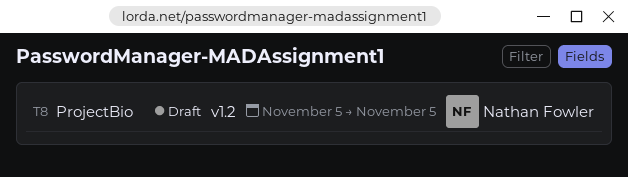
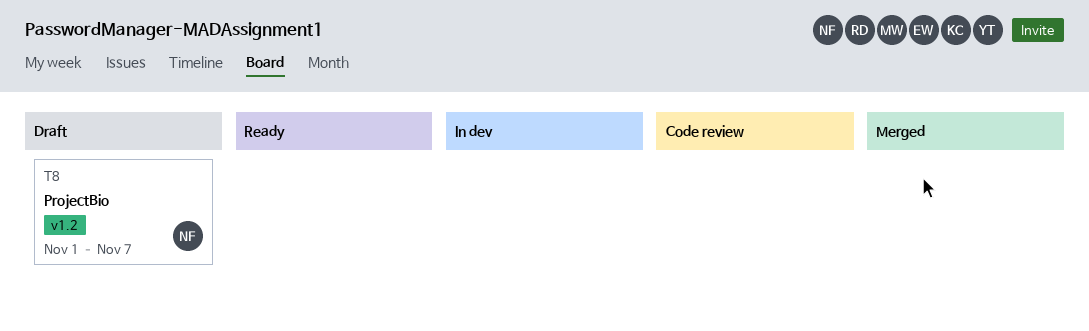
T8, start: Nov 5 -> Nov 1
T8, due: Nov 5 -> Nov 7

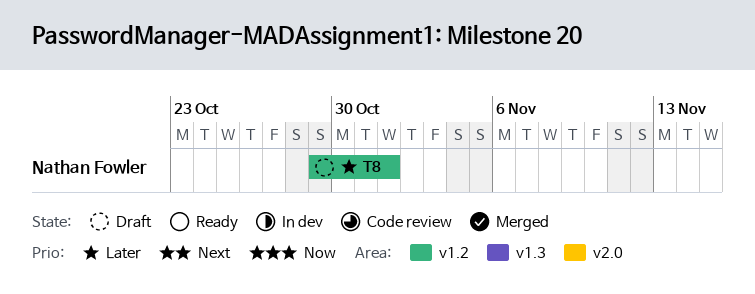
T8, start: Nov 1 -> Oct 29
T8, due: Nov 7 -> Nov 1

